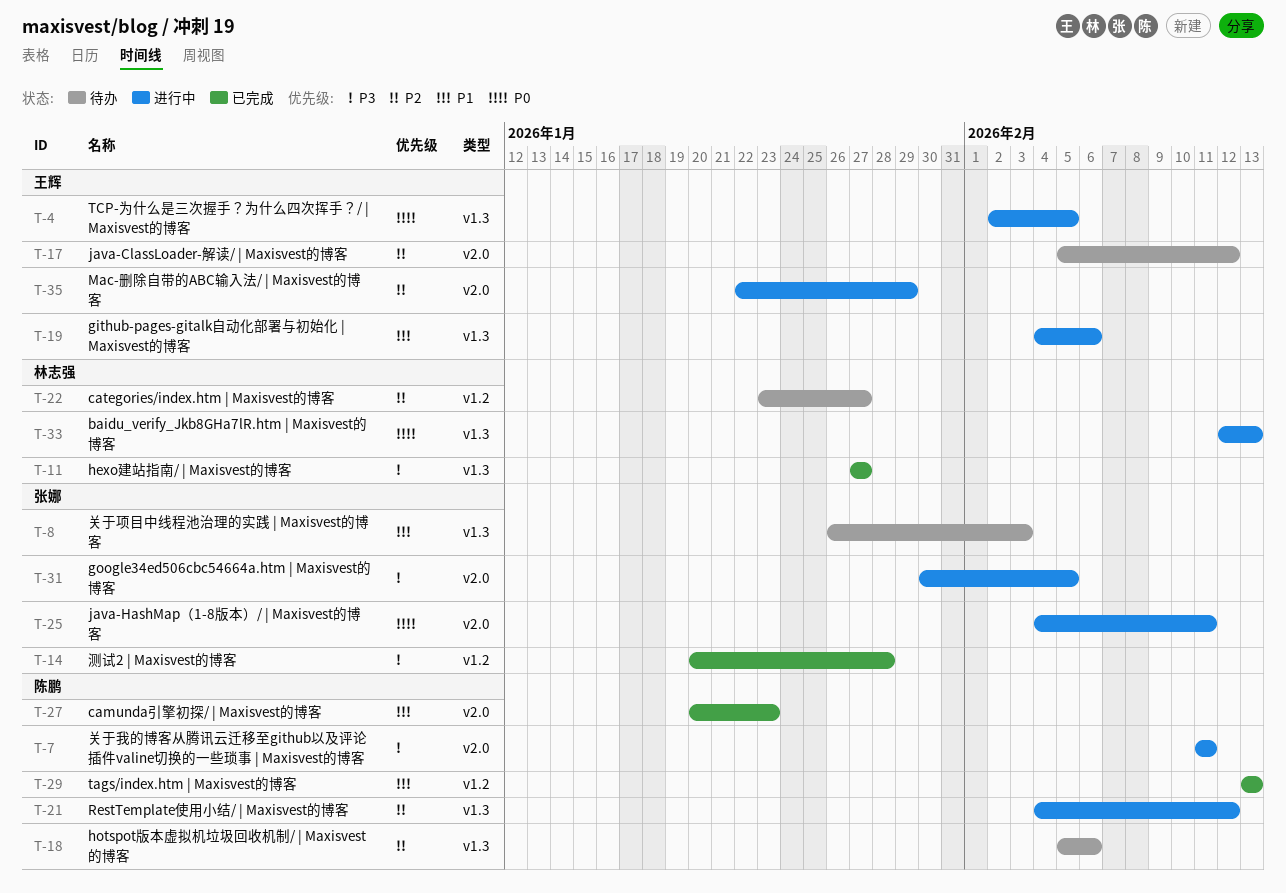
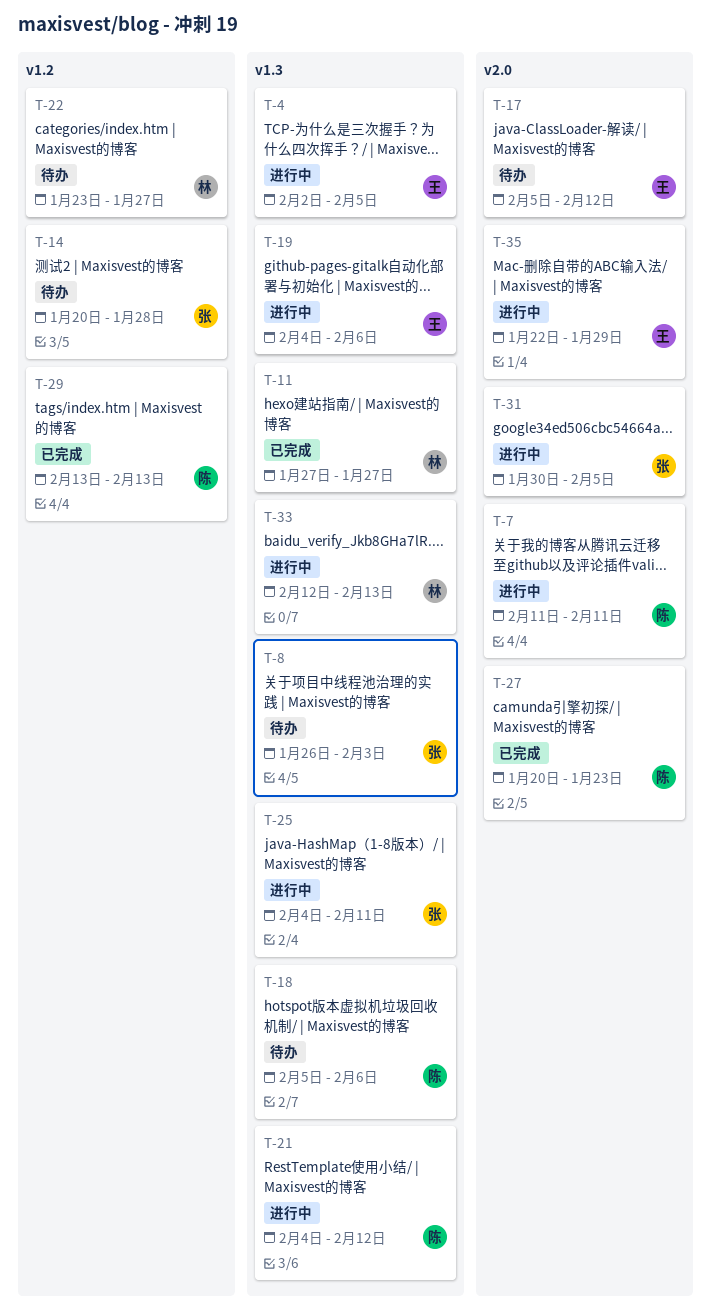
T-14, status: 已完成 -> 待办
T-25, label: v2.0 -> v1.3

